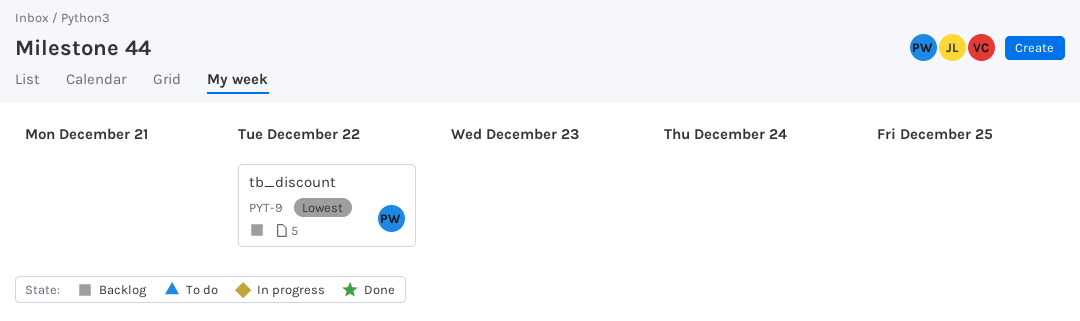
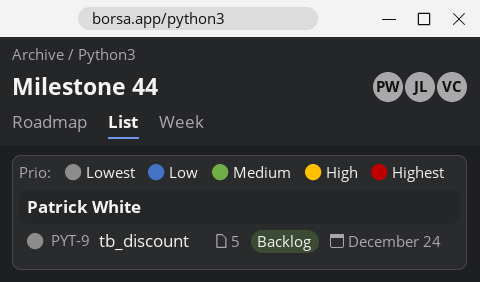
PYT-9, due: Dec 22 -> Dec 24

